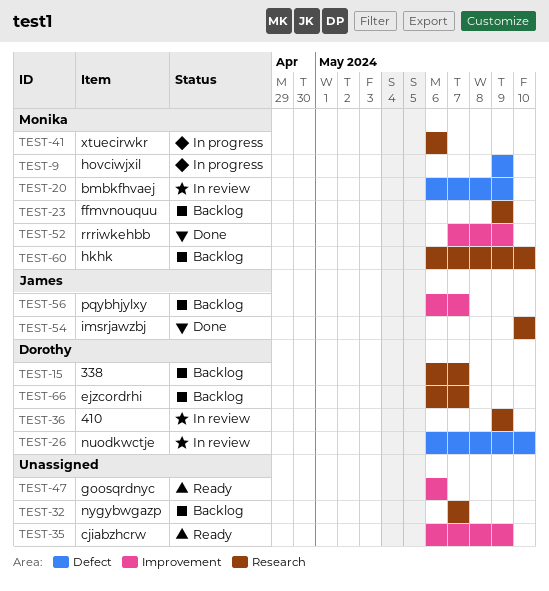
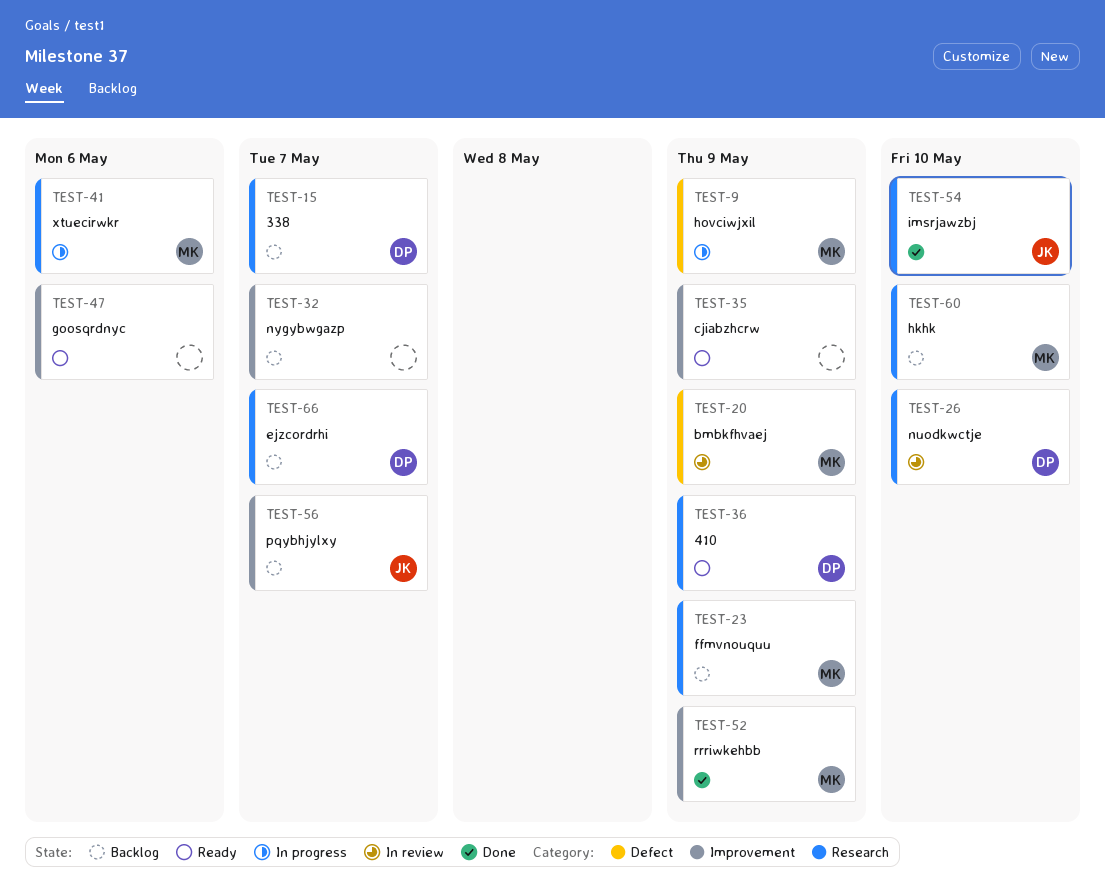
TEST-26, label: Defect -> Research
TEST-32, label: Research -> Improvement
TEST-36, status: In review -> Ready

